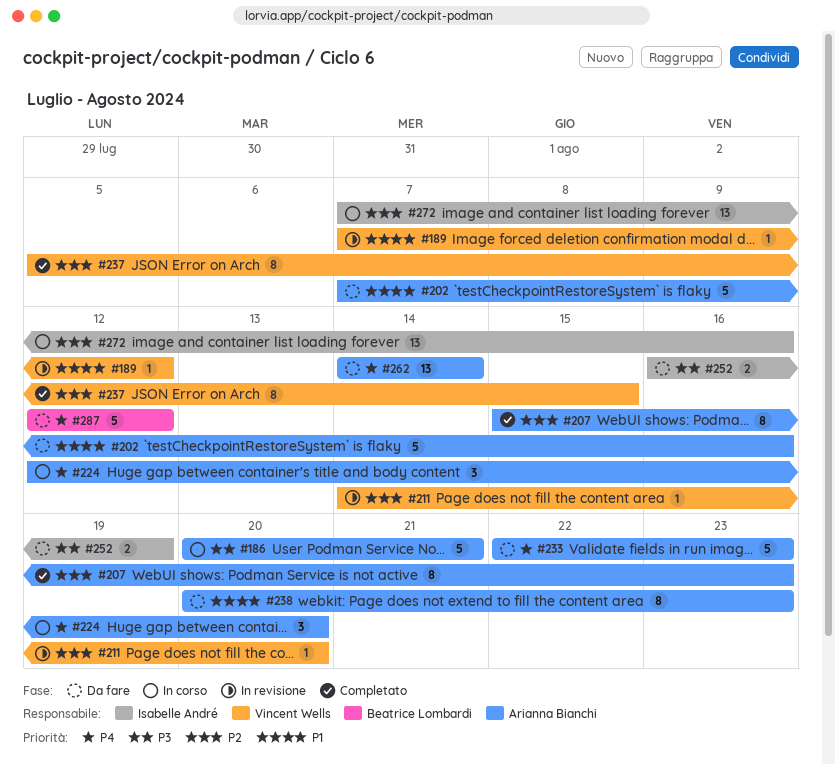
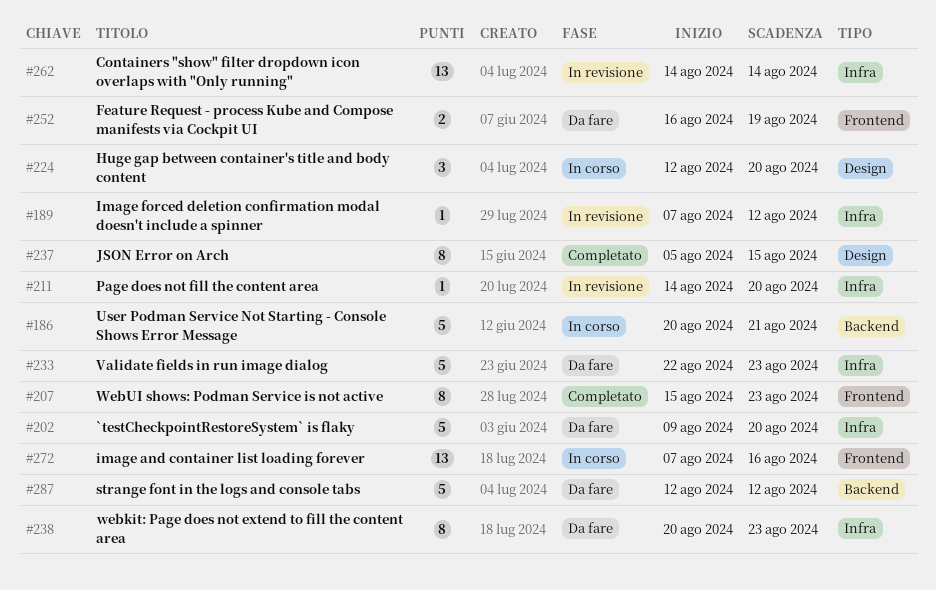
#202, start: Aug 7 -> Aug 9
#202, due: Aug 16 -> Aug 20
#262, status: Da fare -> In revisione

